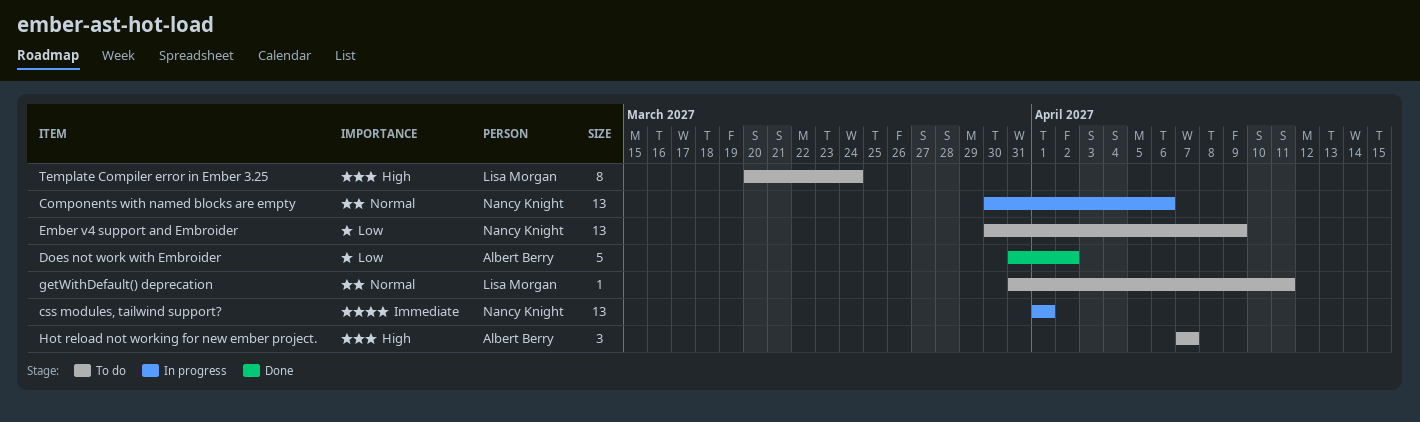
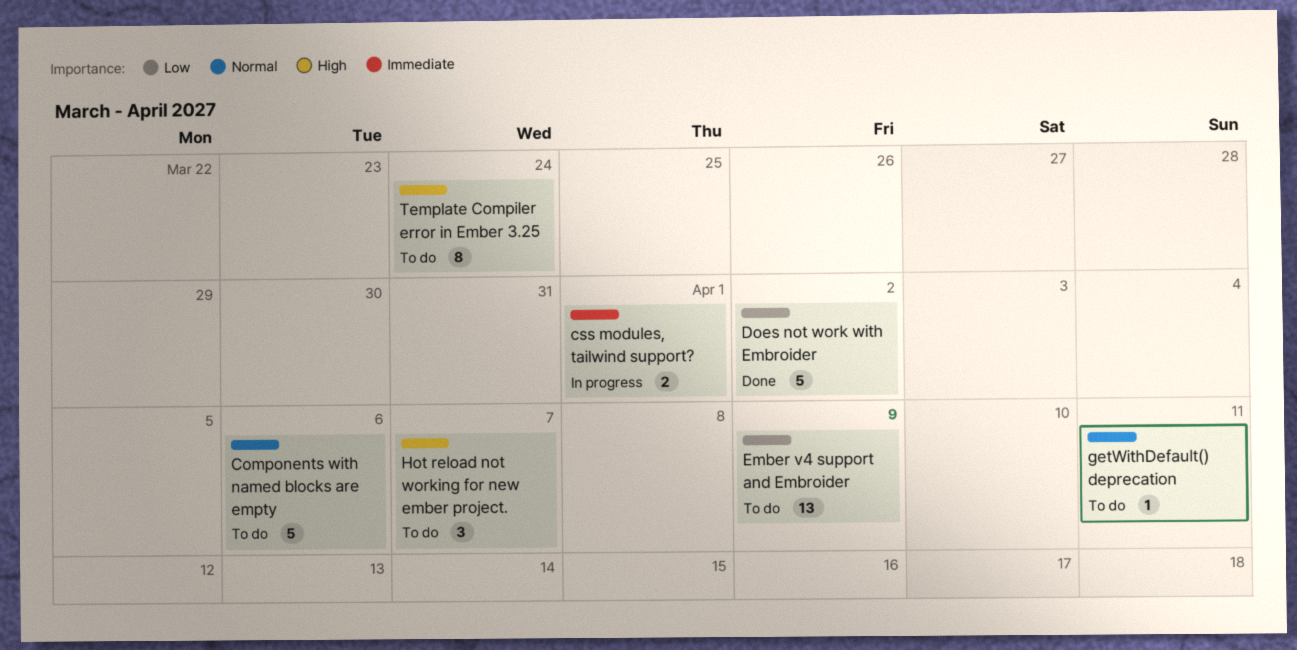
Components with named blocks are empty, status: In progress -> To do
Components with named blocks are empty, estimate: 13 -> 5
css modules, tailwind support?, estimate: 13 -> 2

